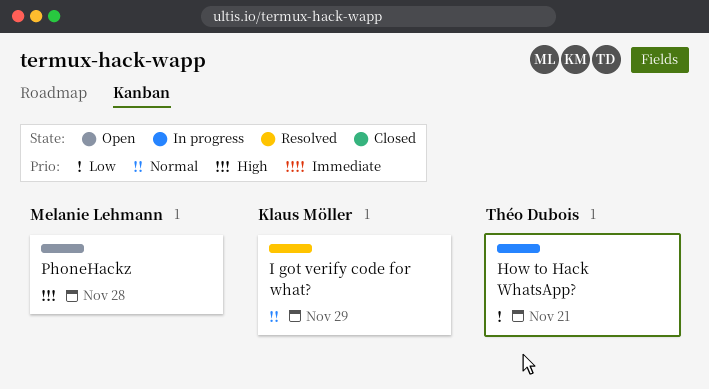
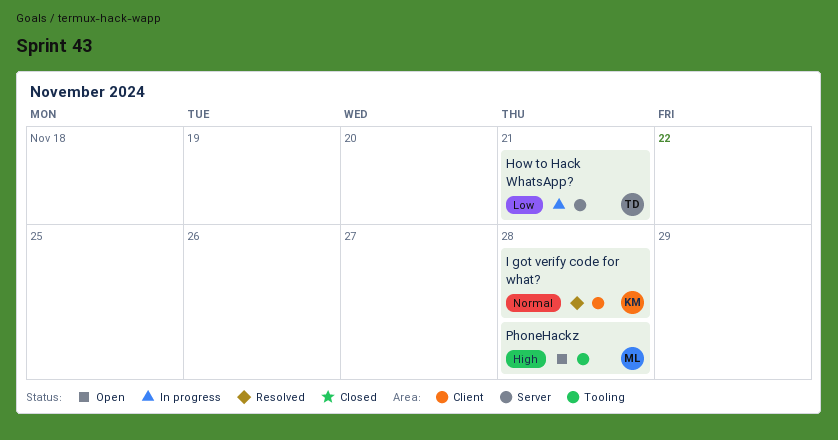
I got verify code for what?, due: Nov 29 -> Nov 28

